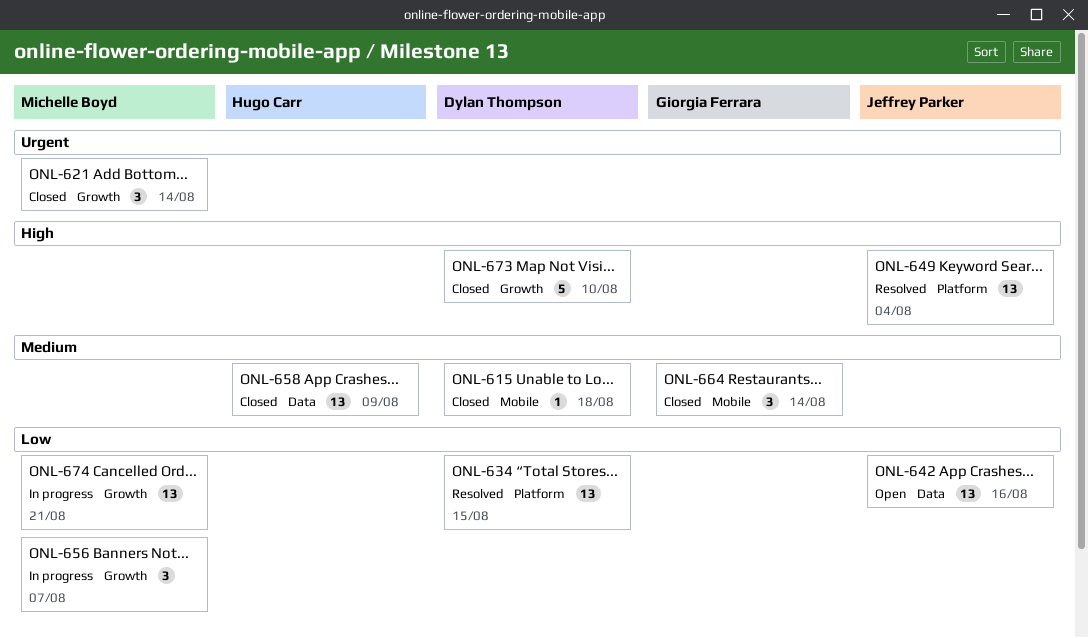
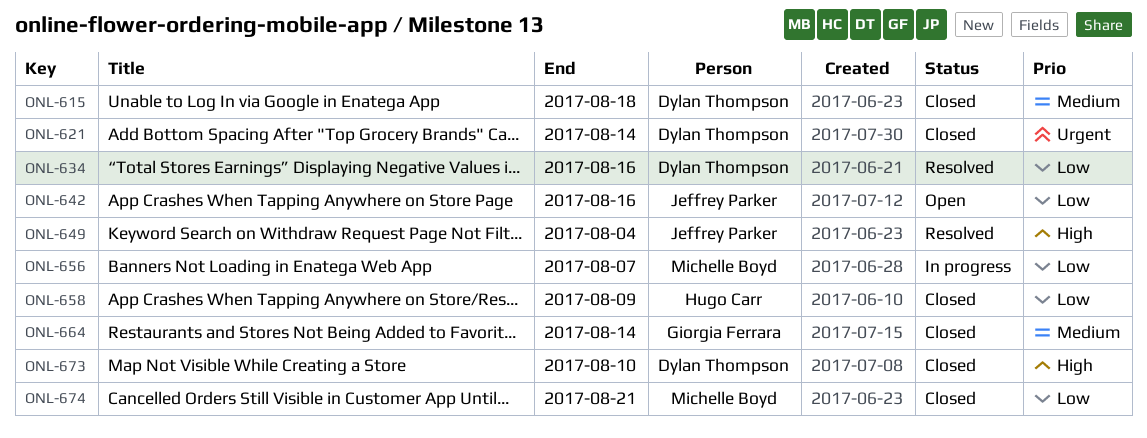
ONL-621, owner: Michelle Boyd -> Dylan Thompson
ONL-634, due: Aug 15 -> Aug 16
ONL-658, priority: Medium -> Low
ONL-674, status: In progress -> Closed

